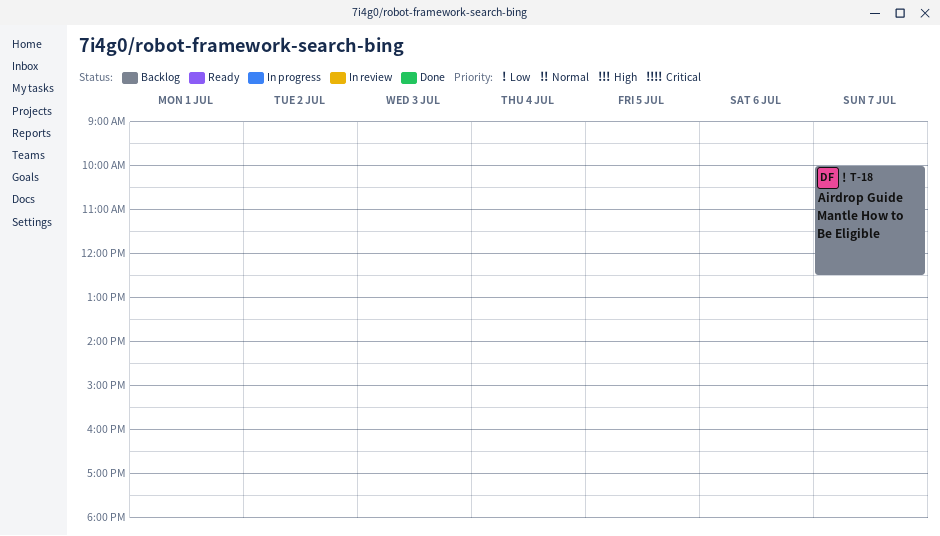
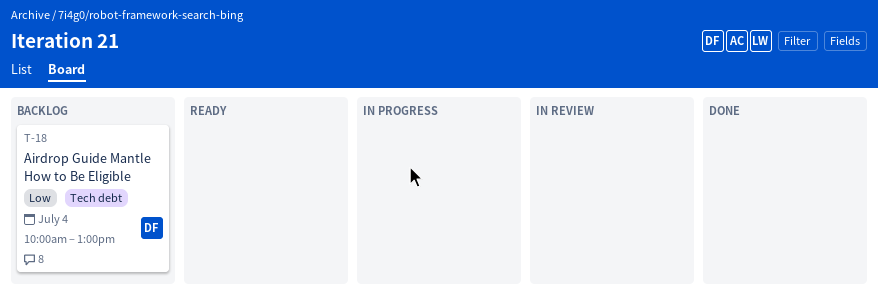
T-18, day: Jul 7 -> Jul 4
T-18, ends: 12:30 -> 13:00

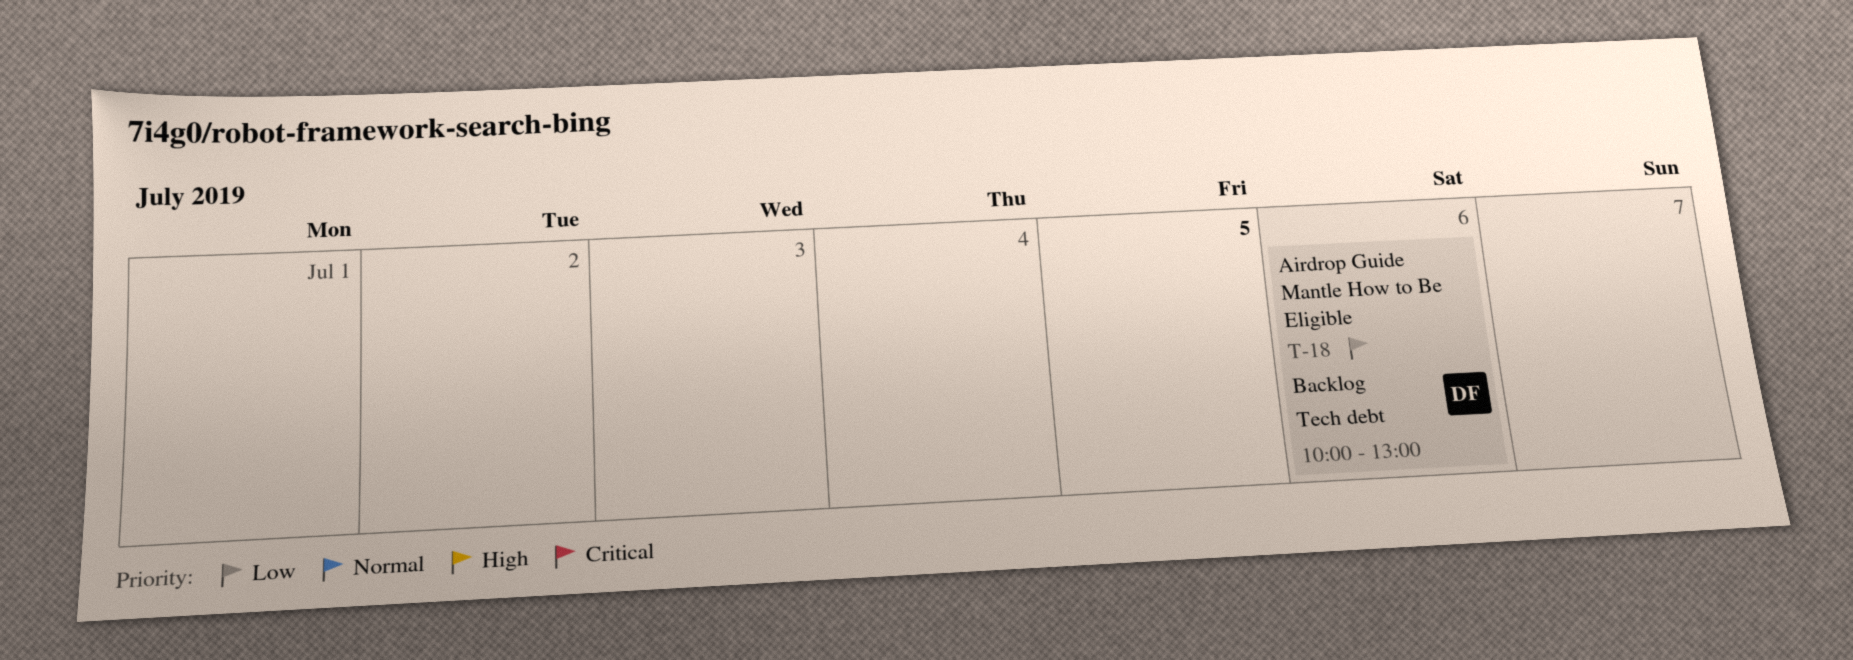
T-18, day: Jul 4 -> Jul 6

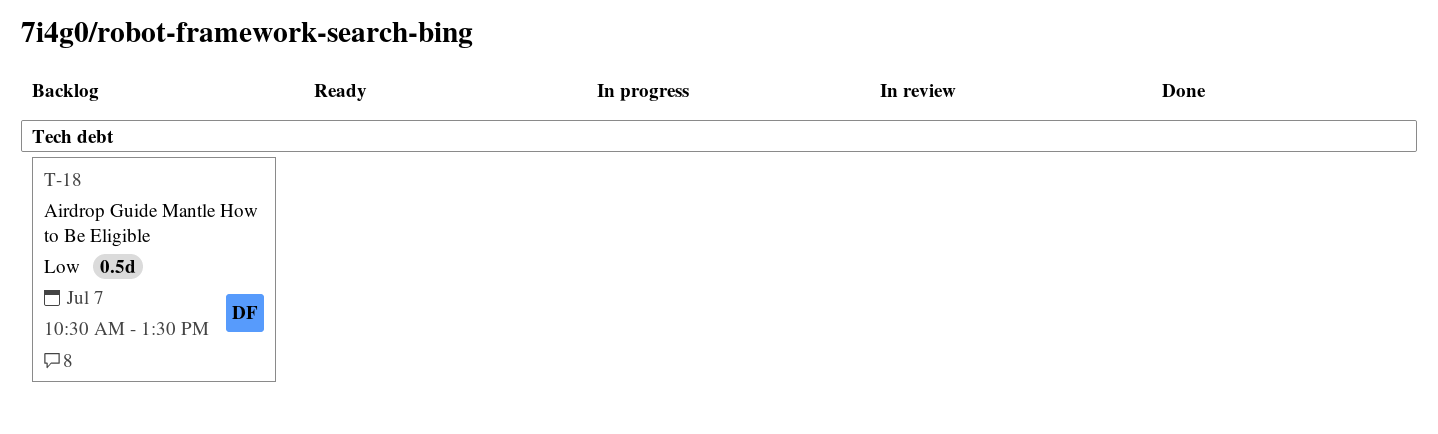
T-18, day: Jul 6 -> Jul 7
T-18, begins: 10:00 -> 10:30
T-18, ends: 13:00 -> 13:30

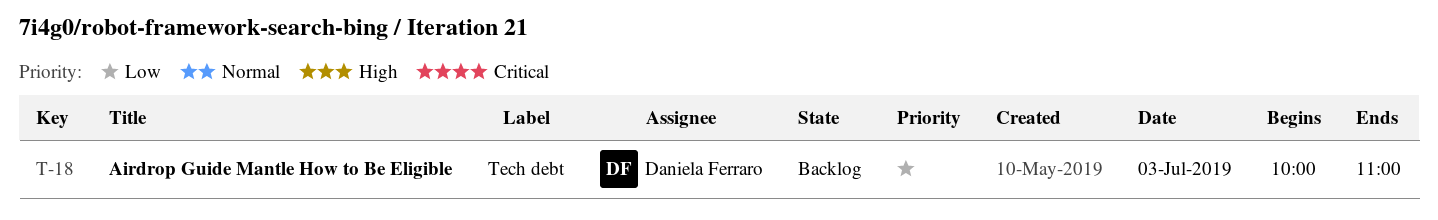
T-18, day: Jul 7 -> Jul 3
T-18, begins: 10:30 -> 10:00
T-18, ends: 13:30 -> 11:00

